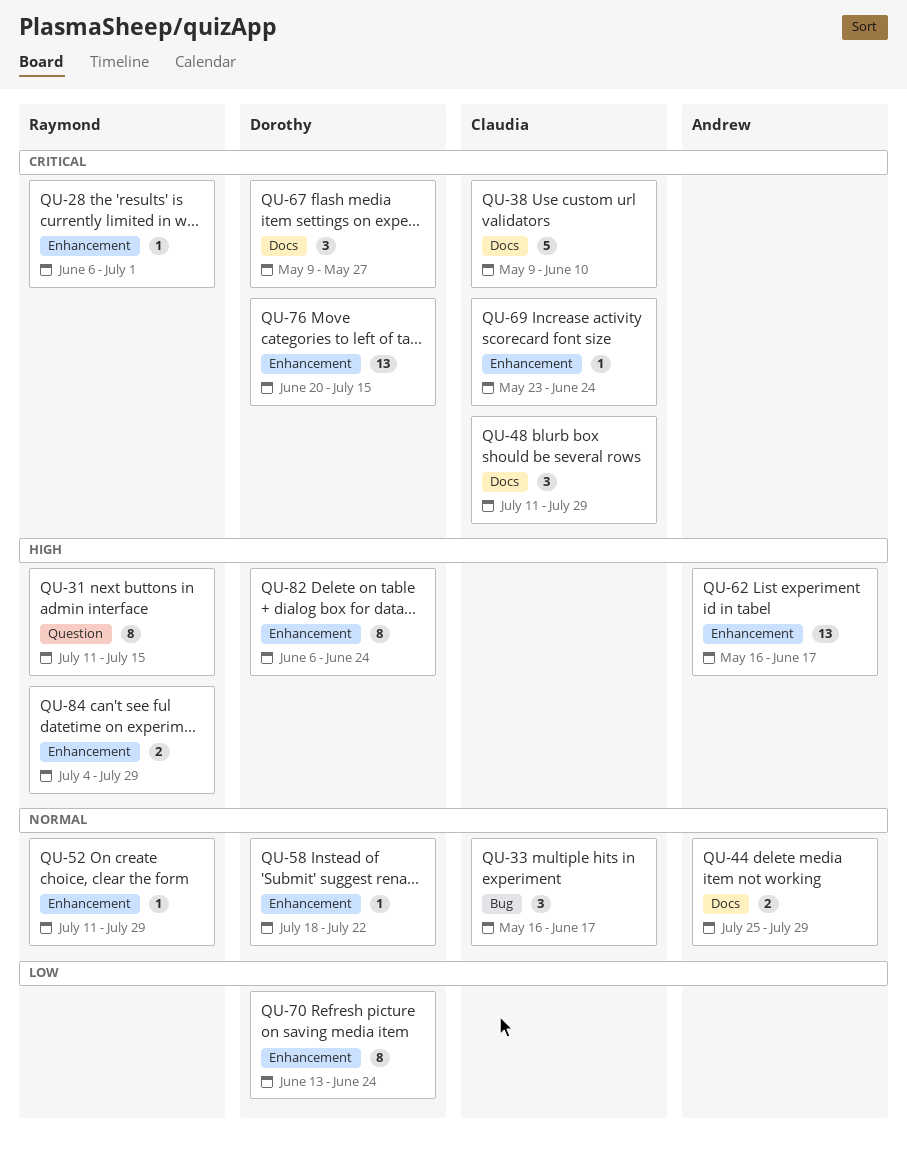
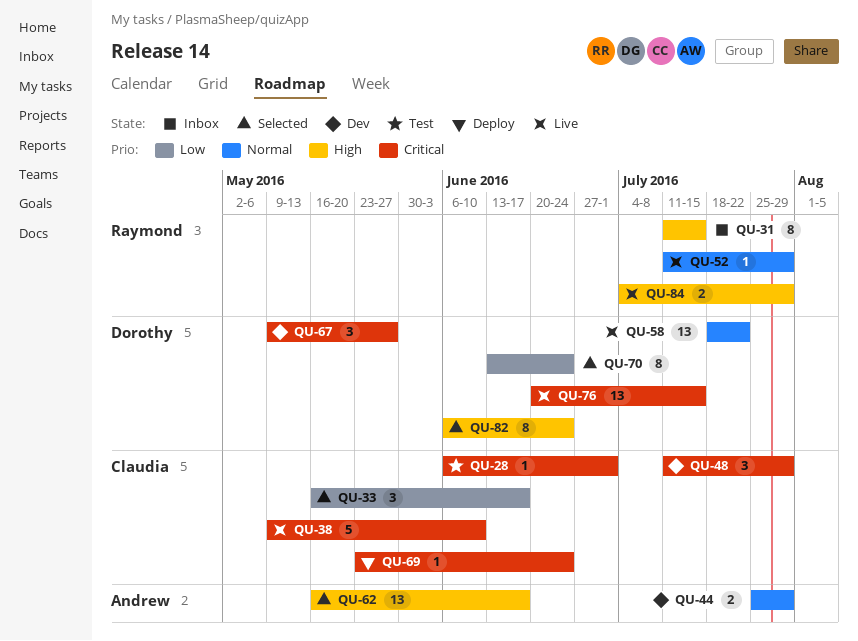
QU-28, owner: Raymond -> Claudia
QU-33, priority: Normal -> Low
QU-58, estimate: 1 -> 13

